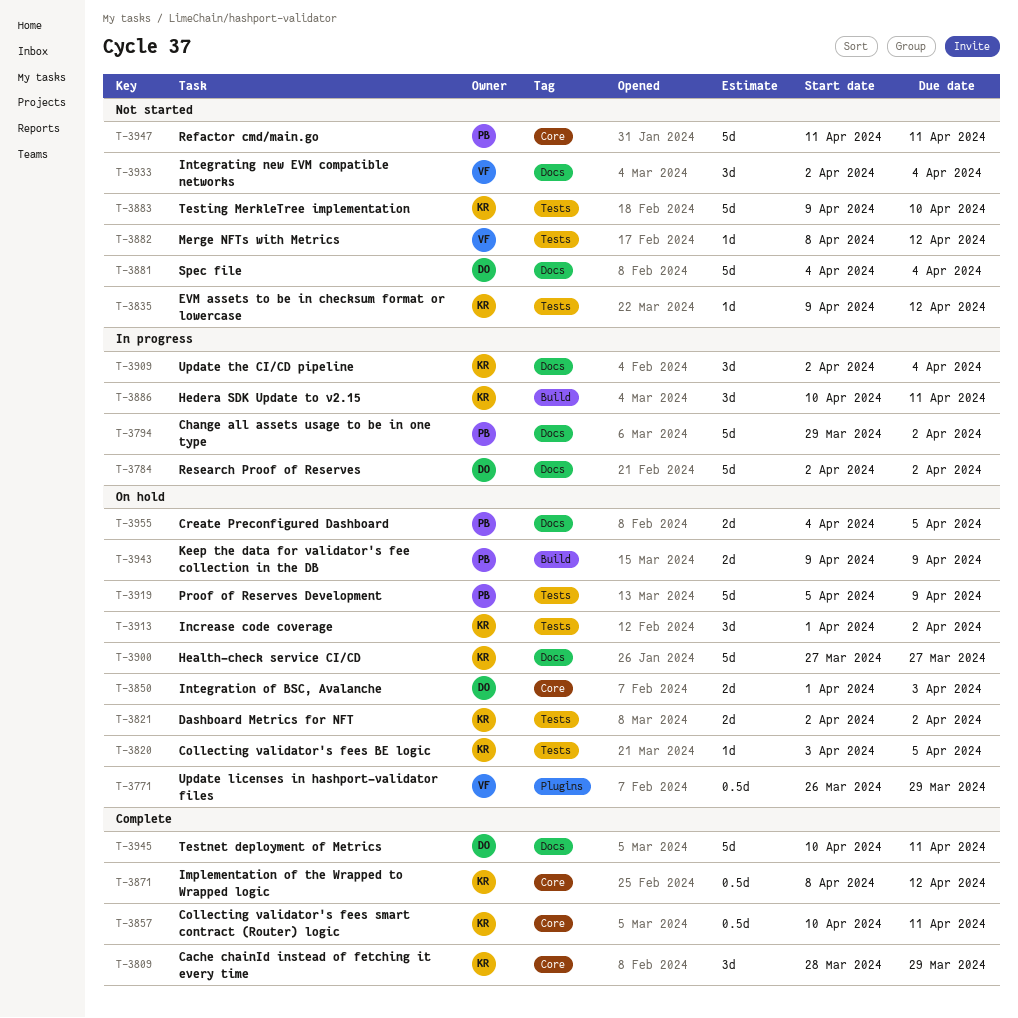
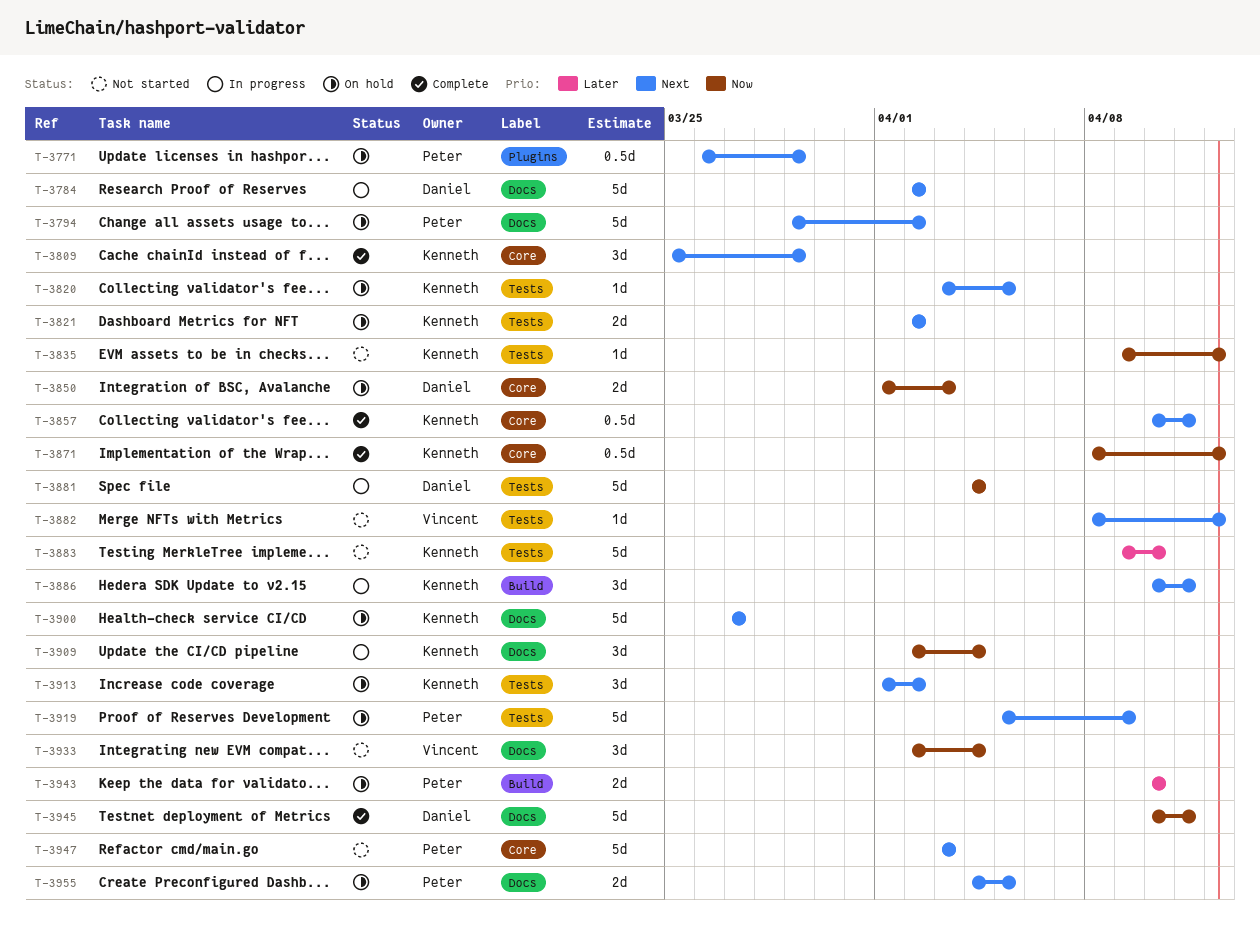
T-3771, owner: Vincent -> Peter
T-3794, status: In progress -> On hold
T-3809, start: Mar 28 -> Mar 25
T-3881, status: Not started -> In progress
T-3881, label: Docs -> Tests
T-3943, start: Apr 9 -> Apr 10
T-3943, due: Apr 9 -> Apr 10
T-3947, start: Apr 11 -> Apr 3
T-3947, due: Apr 11 -> Apr 3

